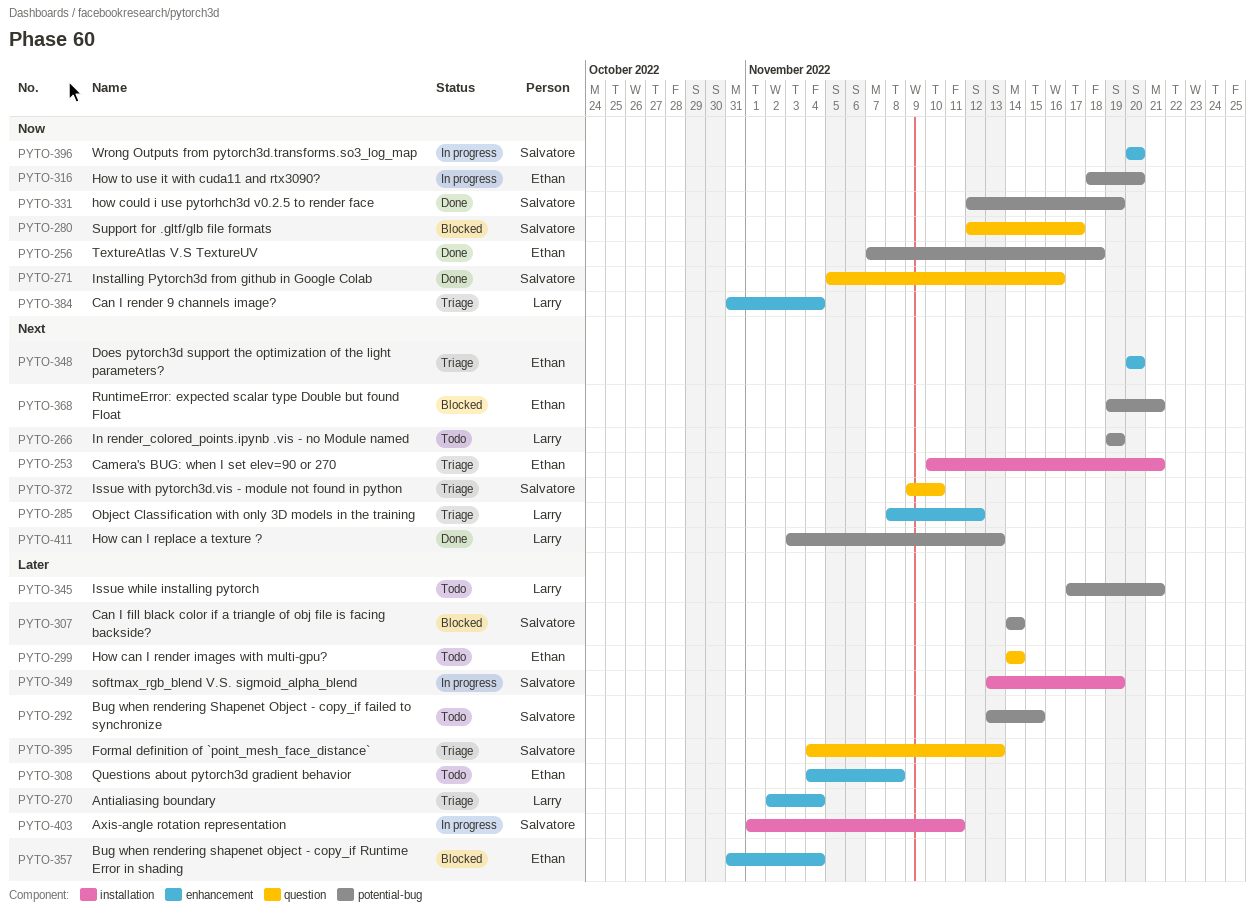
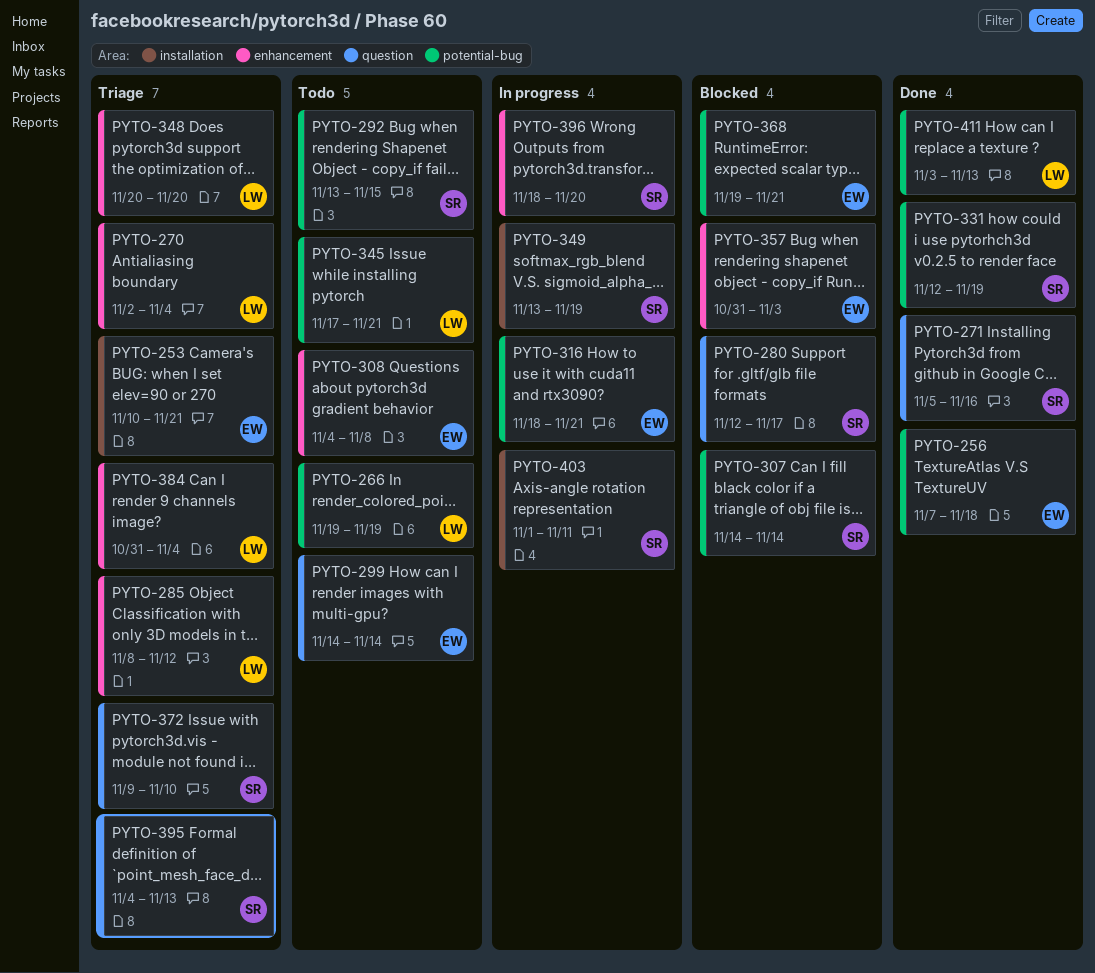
PYTO-316, due: Nov 20 -> Nov 21
PYTO-348, owner: Ethan -> Larry
PYTO-357, due: Nov 4 -> Nov 3
PYTO-396, start: Nov 20 -> Nov 18

